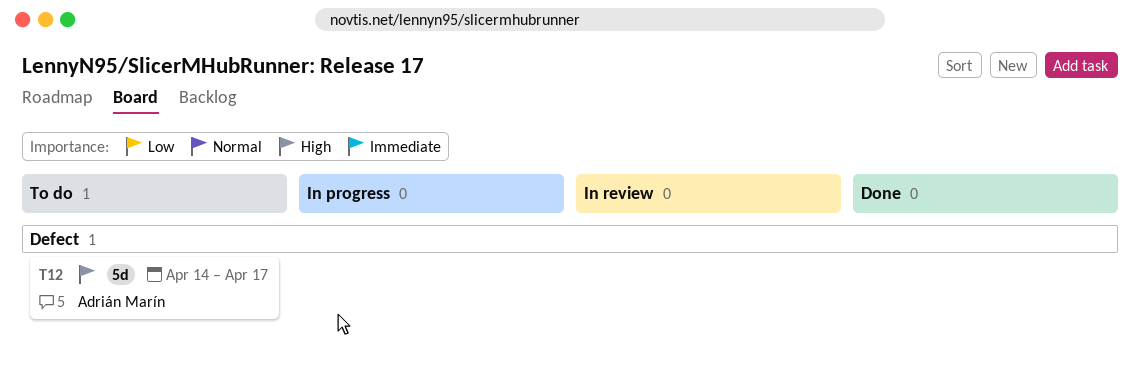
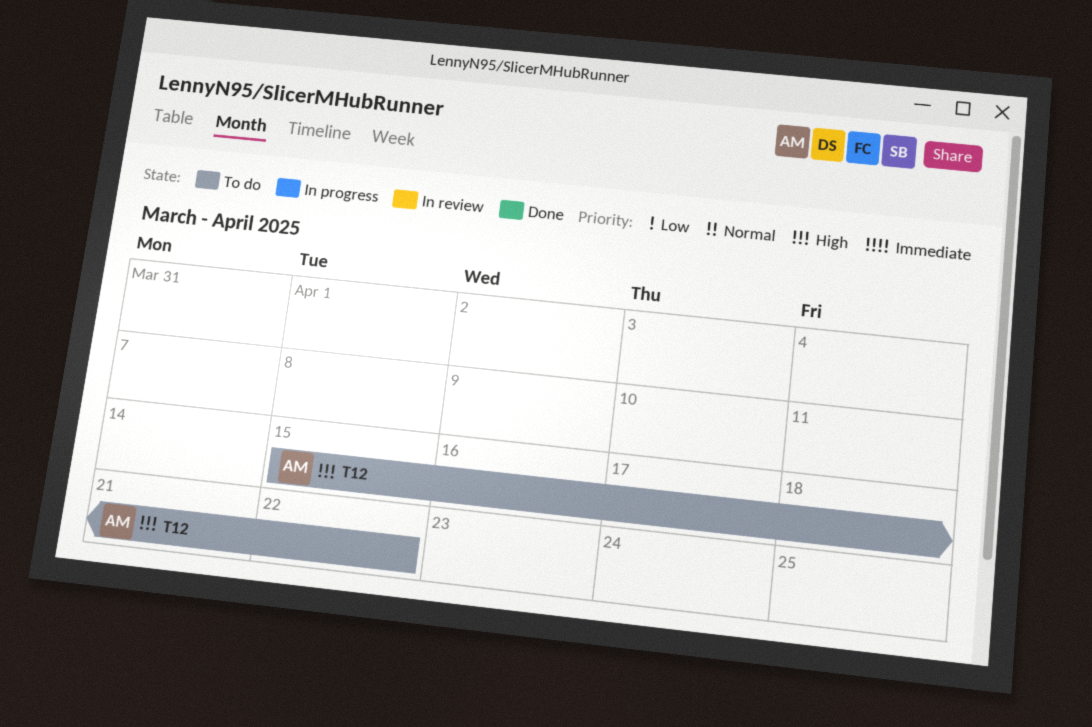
T12, start: Apr 14 -> Apr 15
T12, due: Apr 17 -> Apr 22

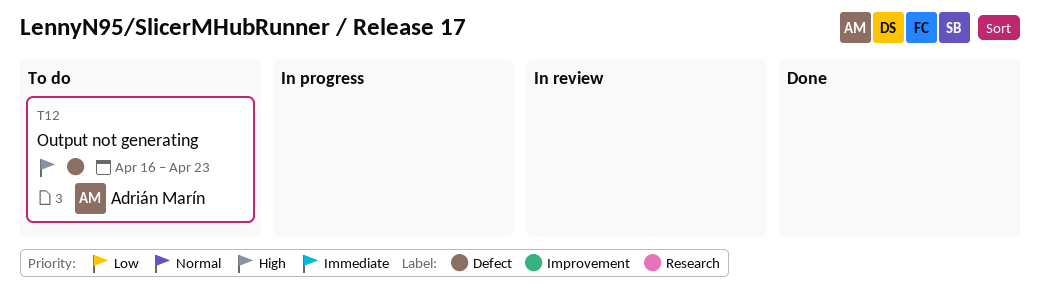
T12, start: Apr 15 -> Apr 16
T12, due: Apr 22 -> Apr 23

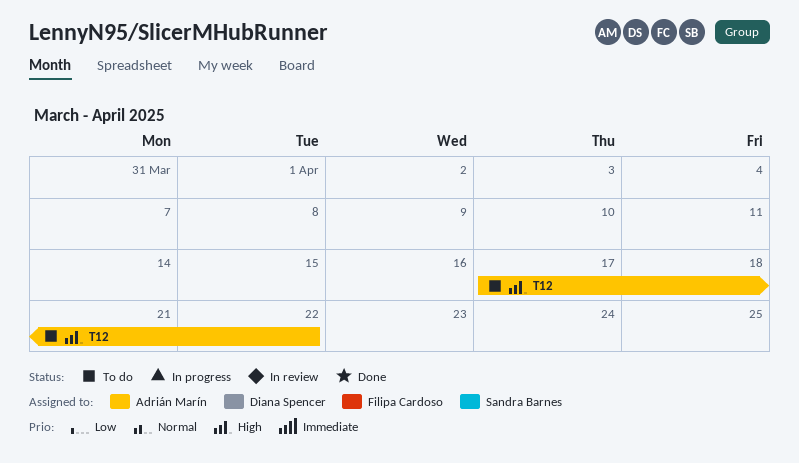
T12, start: Apr 16 -> Apr 17
T12, due: Apr 23 -> Apr 22

